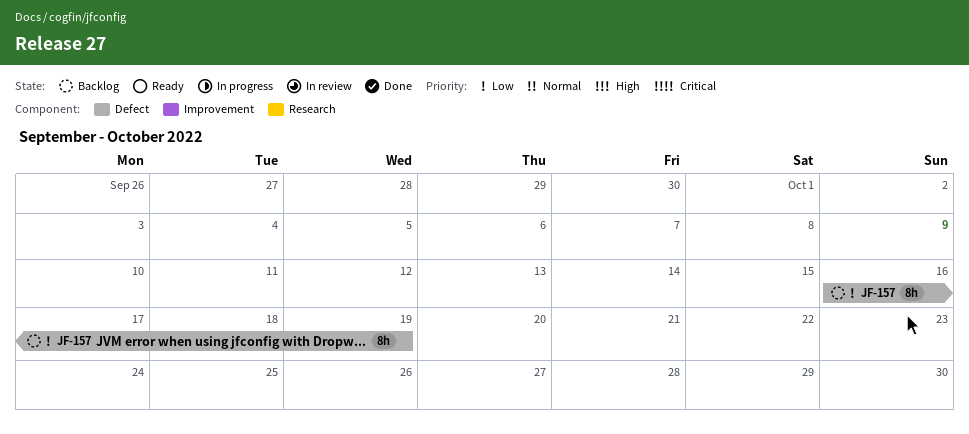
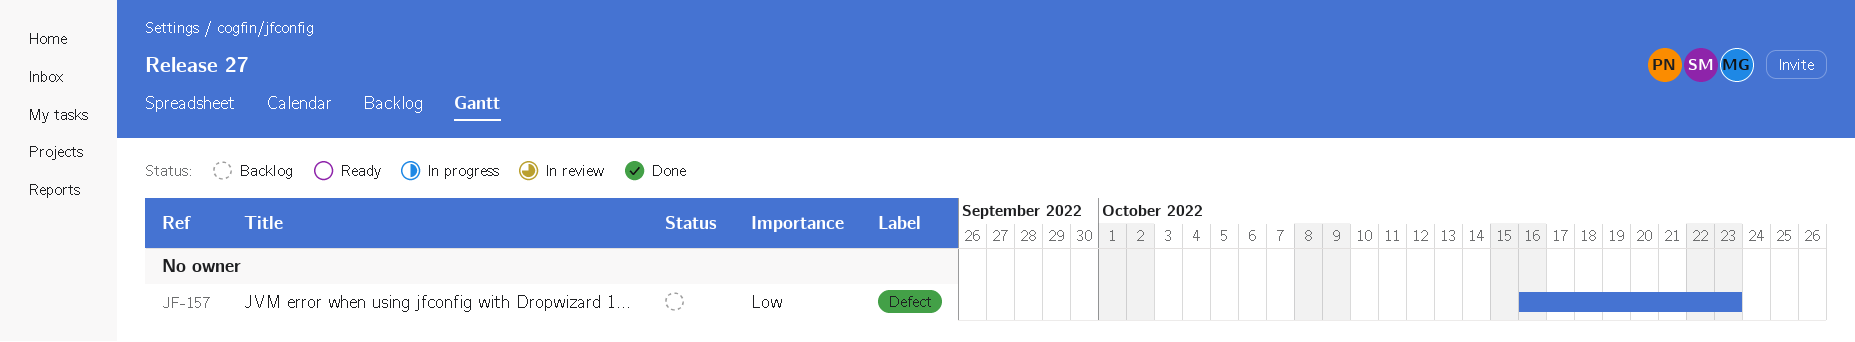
JF-157, due: Oct 19 -> Oct 23

